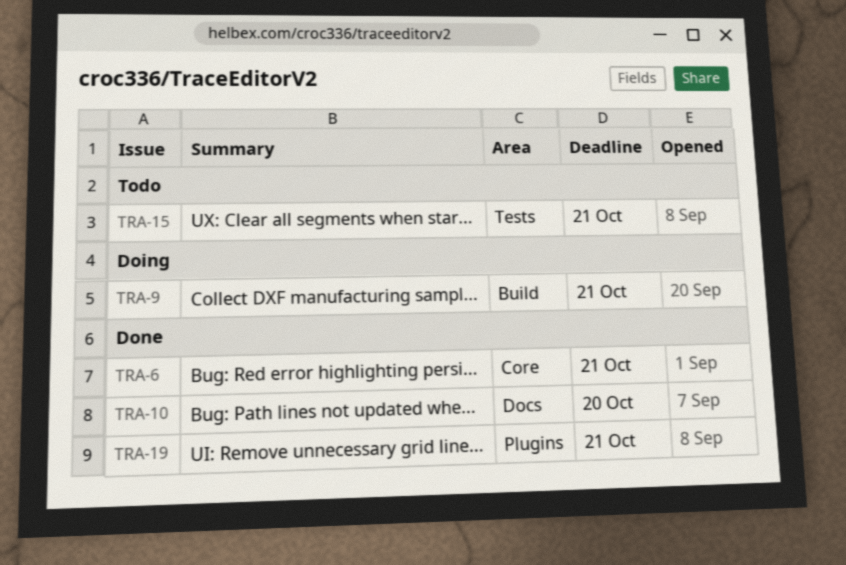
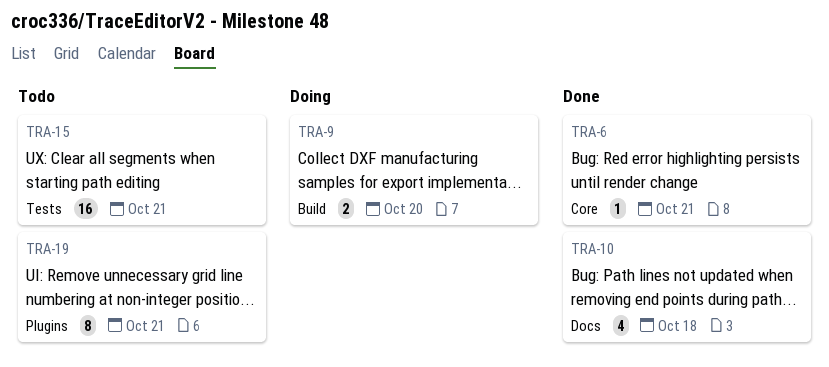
TRA-9, due: Oct 21 -> Oct 20
TRA-10, due: Oct 20 -> Oct 18
TRA-19, status: Done -> Todo

